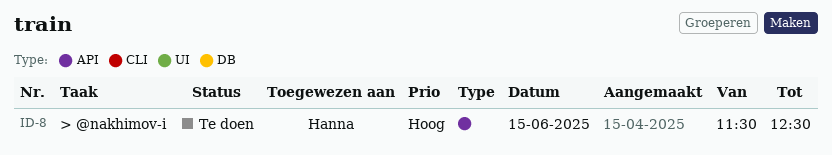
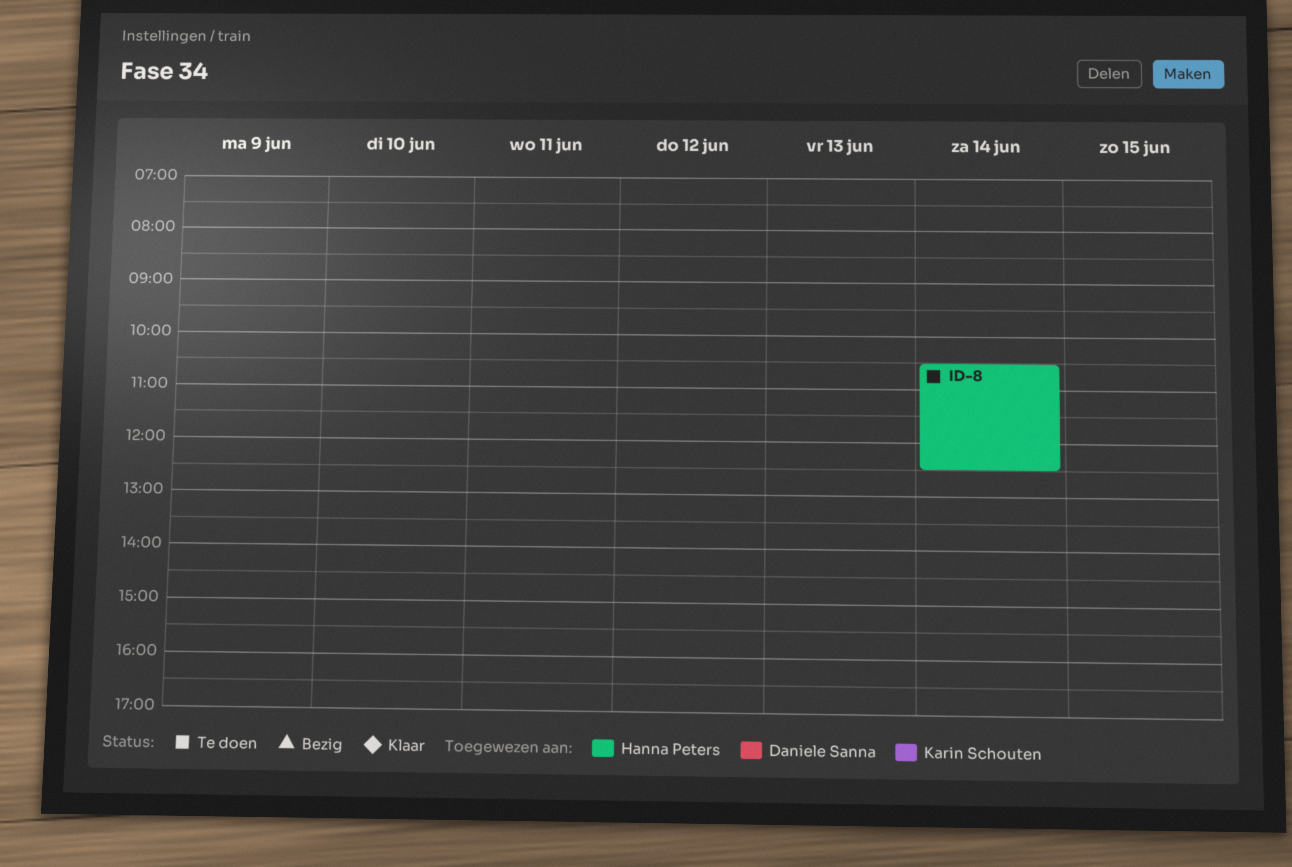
ID-8, day: Jun 15 -> Jun 14
ID-8, begins: 11:30 -> 10:30

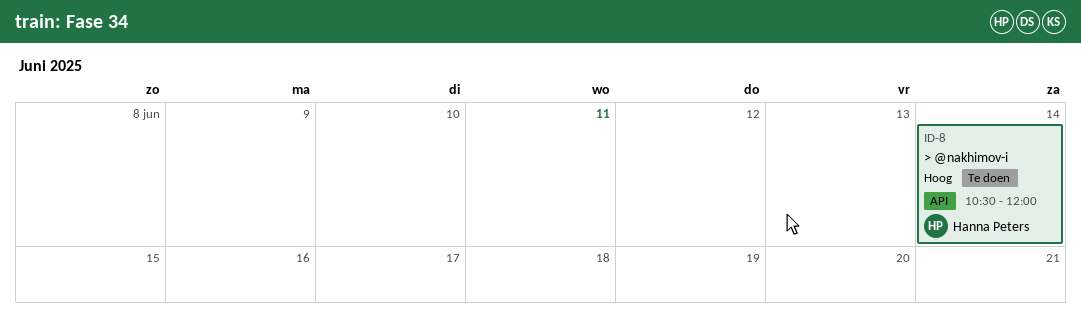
ID-8, ends: 12:30 -> 12:00

